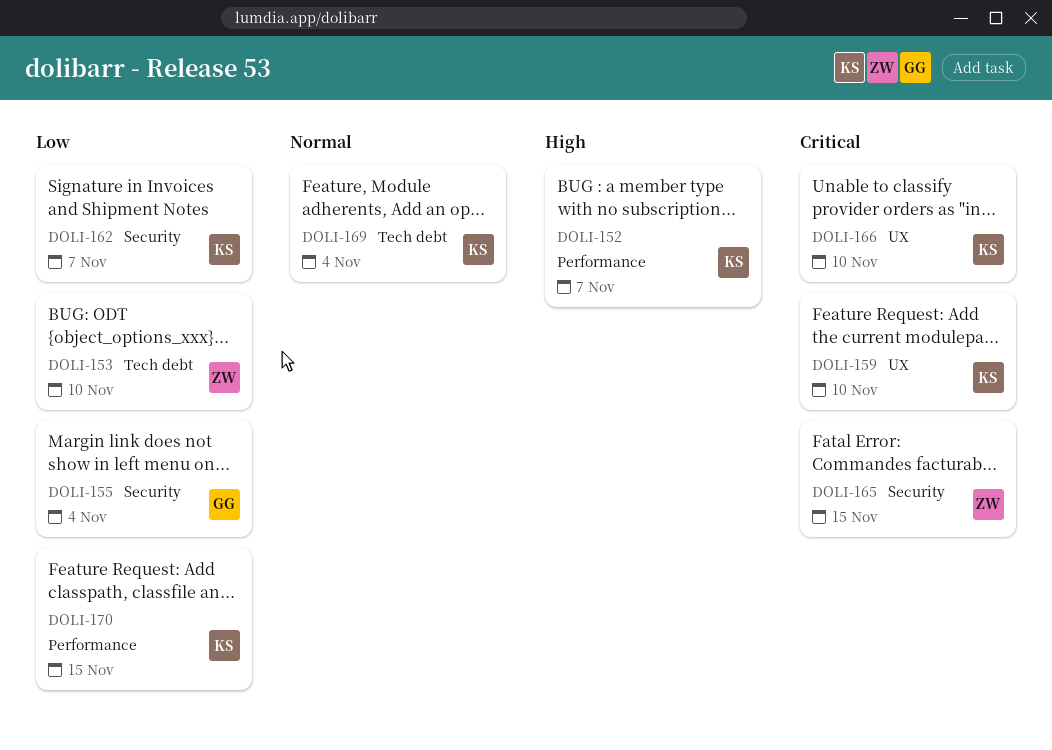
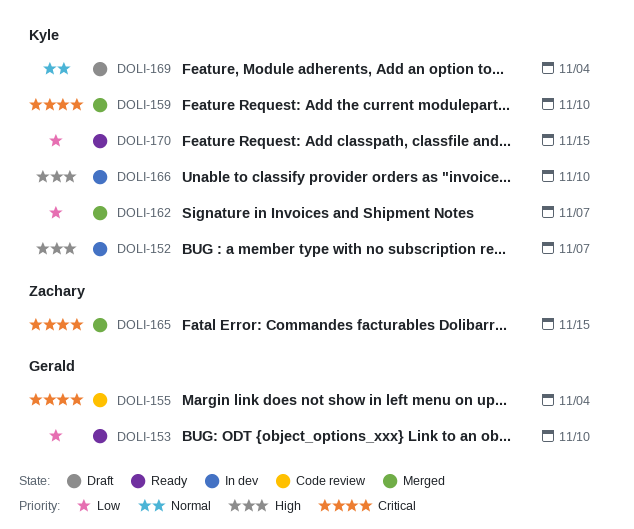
DOLI-153, owner: Zachary -> Gerald
DOLI-155, priority: Low -> Critical
DOLI-166, priority: Critical -> High

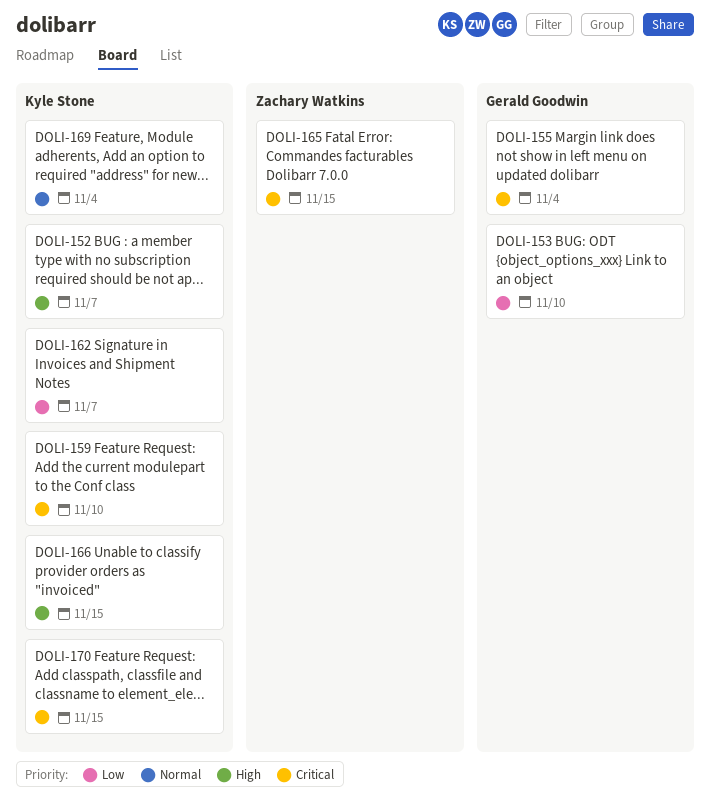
DOLI-166, due: Nov 10 -> Nov 15
DOLI-170, priority: Low -> Critical

